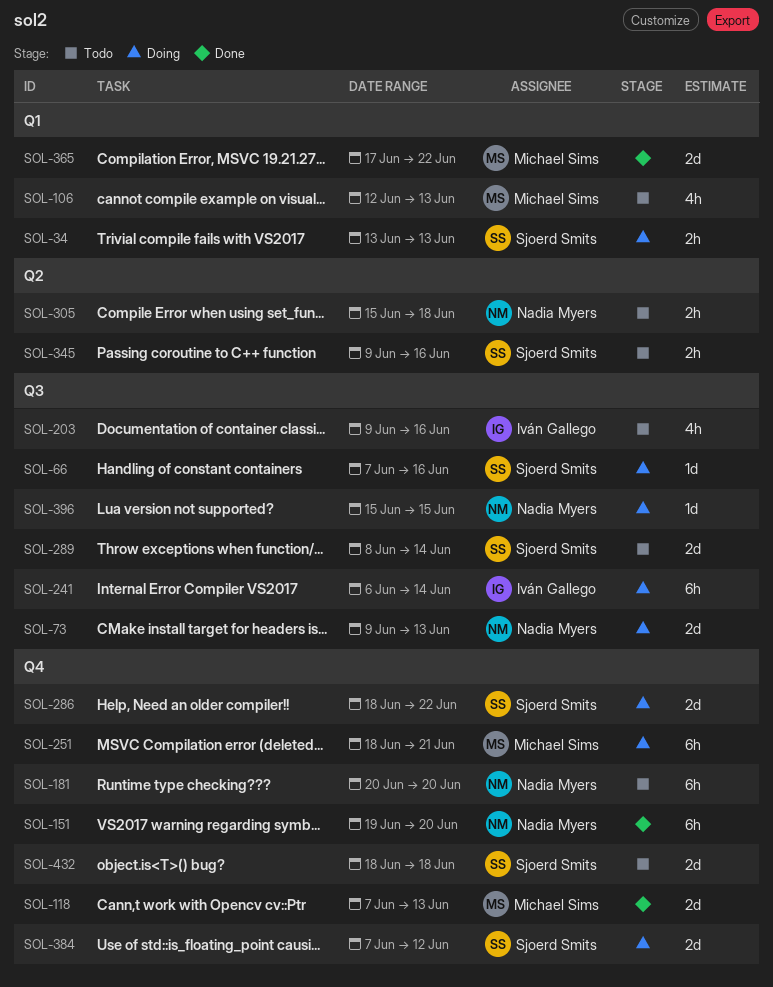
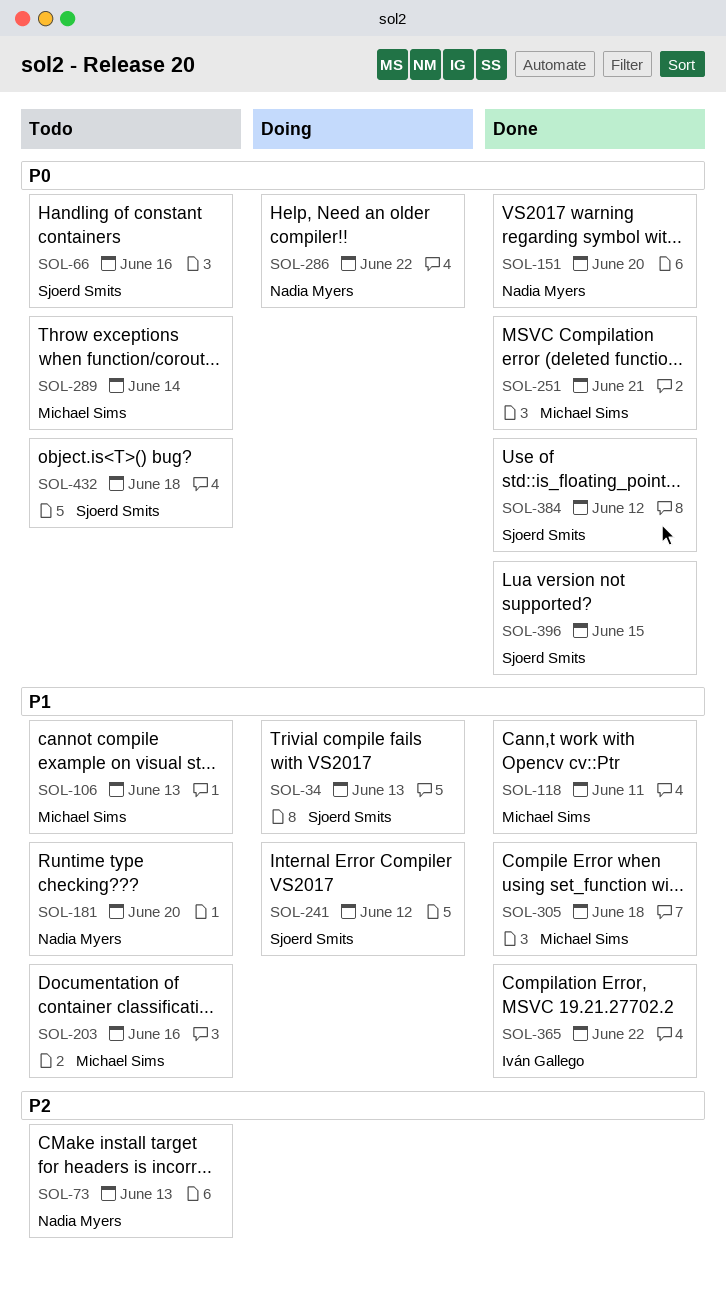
SOL-66, status: Doing -> Todo
SOL-73, status: Doing -> Todo
SOL-118, due: Jun 13 -> Jun 11
SOL-203, owner: Iván Gallego -> Michael Sims
SOL-241, owner: Iván Gallego -> Sjoerd Smits
SOL-241, due: Jun 14 -> Jun 12
SOL-251, status: Doing -> Done
SOL-286, owner: Sjoerd Smits -> Nadia Myers
SOL-289, owner: Sjoerd Smits -> Michael Sims
SOL-305, status: Todo -> Done
SOL-305, owner: Nadia Myers -> Michael Sims
SOL-345: present -> none
SOL-365, owner: Michael Sims -> Iván Gallego
SOL-384, status: Doing -> Done
SOL-396, status: Doing -> Done
SOL-396, owner: Nadia Myers -> Sjoerd Smits

